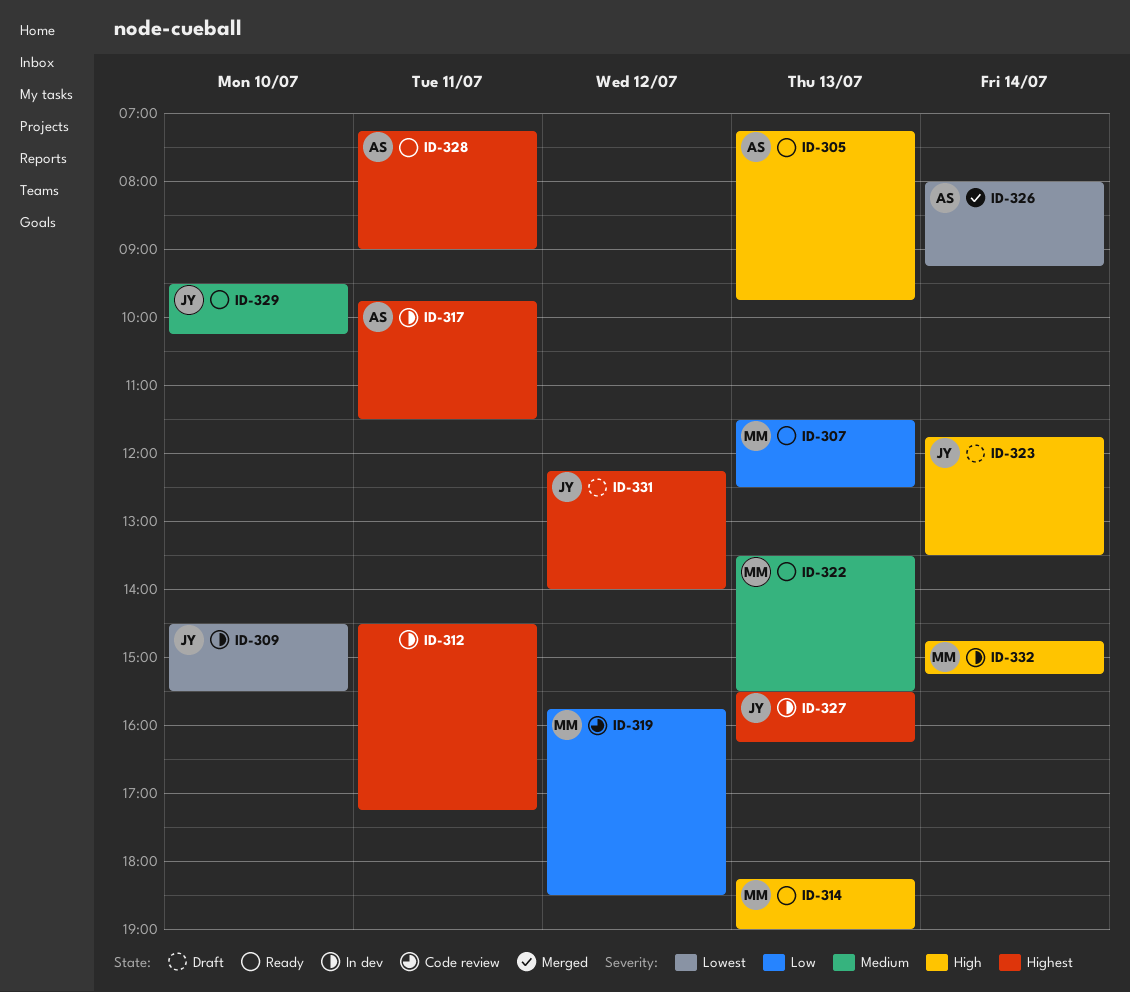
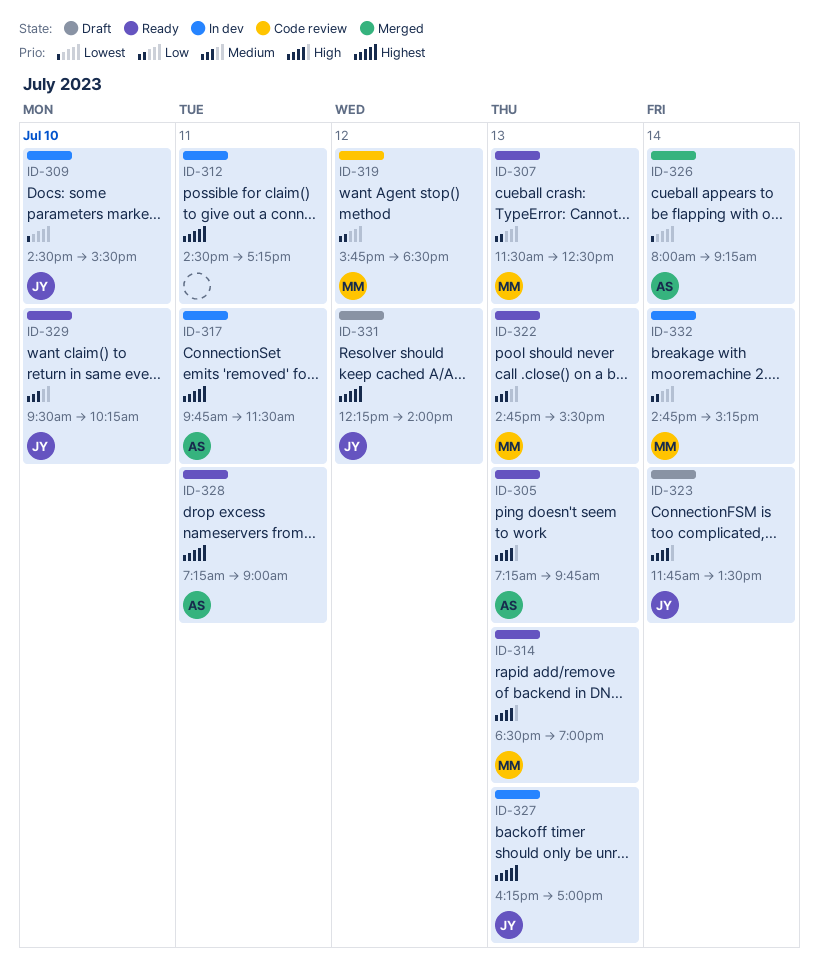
ID-314, begins: 18:15 -> 18:30
ID-322, begins: 13:30 -> 14:45
ID-327, begins: 15:30 -> 16:15
ID-327, ends: 16:15 -> 17:00
ID-332, priority: High -> Low

